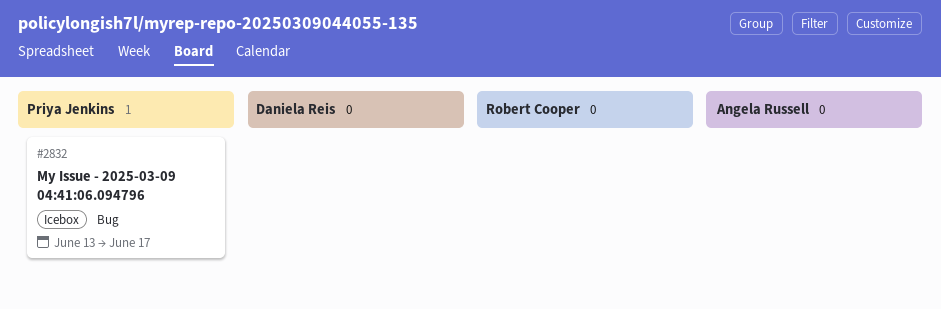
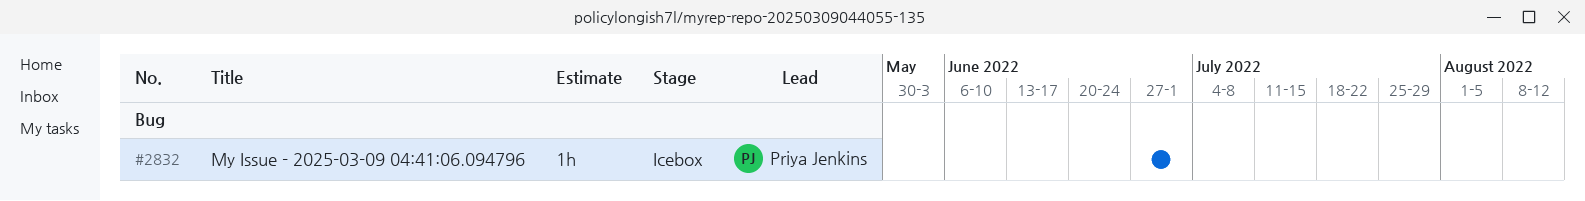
#2832, start: Jun 13 -> Jun 27
#2832, due: Jun 17 -> Jul 1

